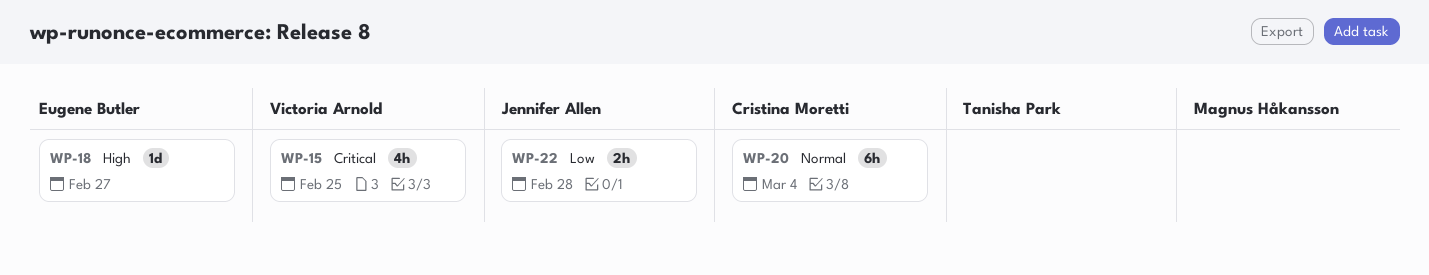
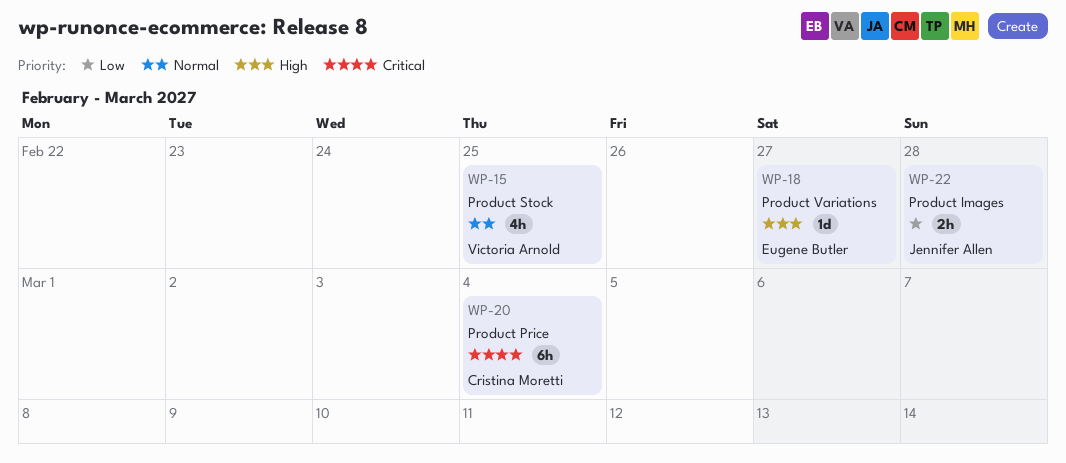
WP-15, priority: Critical -> Normal
WP-20, priority: Normal -> Critical

